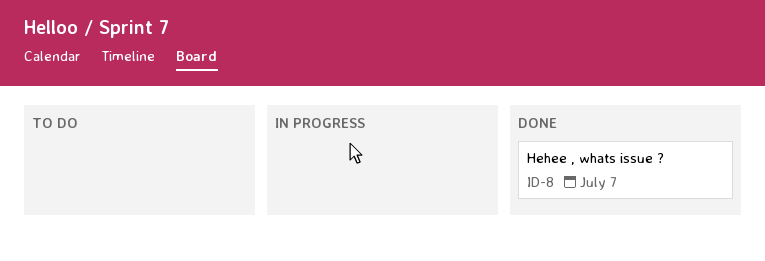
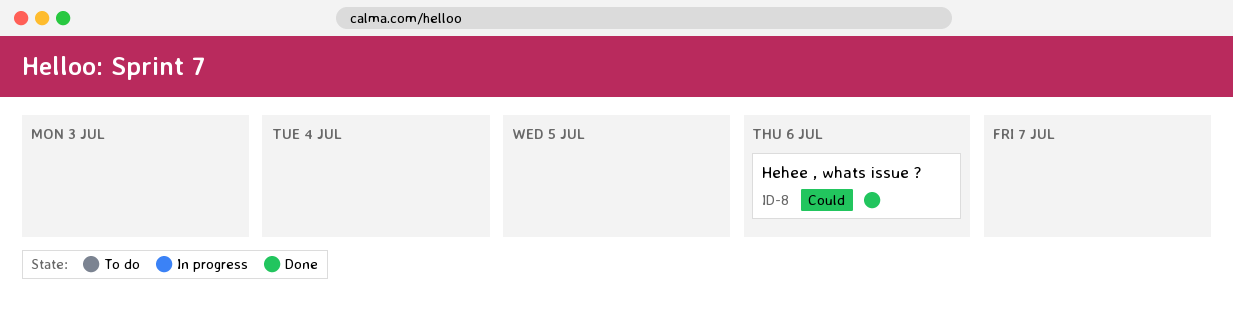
ID-8, due: Jul 7 -> Jul 6

